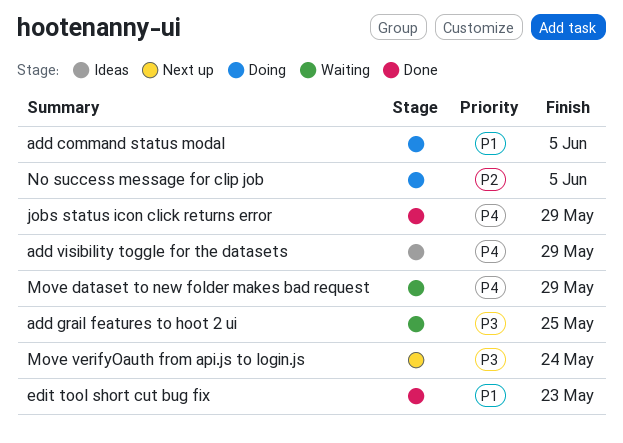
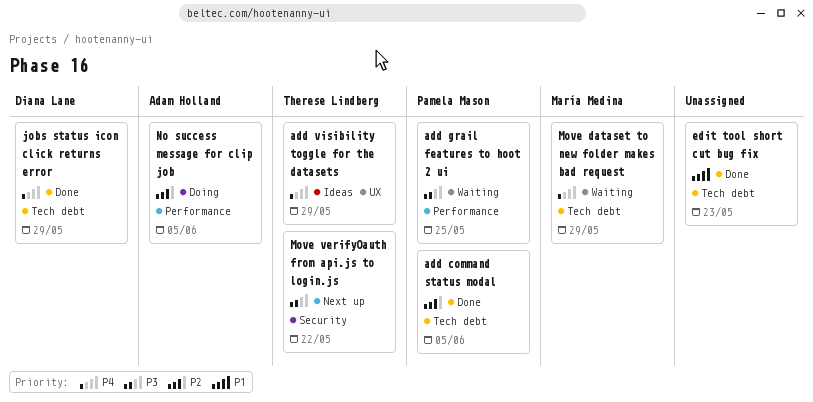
add command status modal, status: Doing -> Done
add command status modal, priority: P1 -> P2
Move verifyOauth from api.js to login.js, due: May 24 -> May 22

